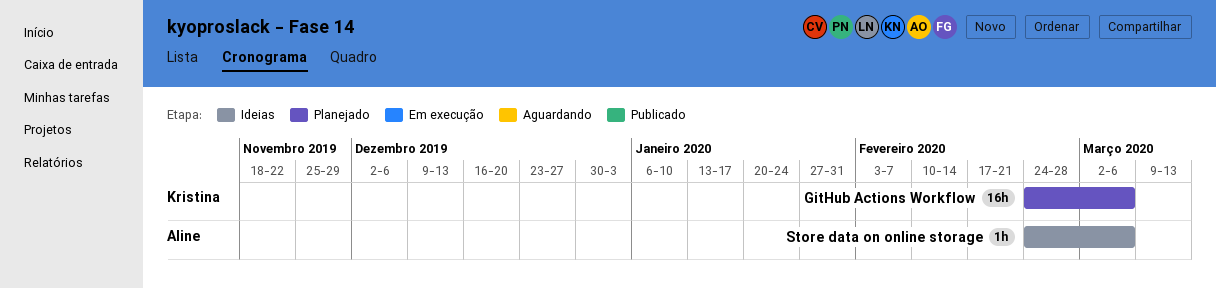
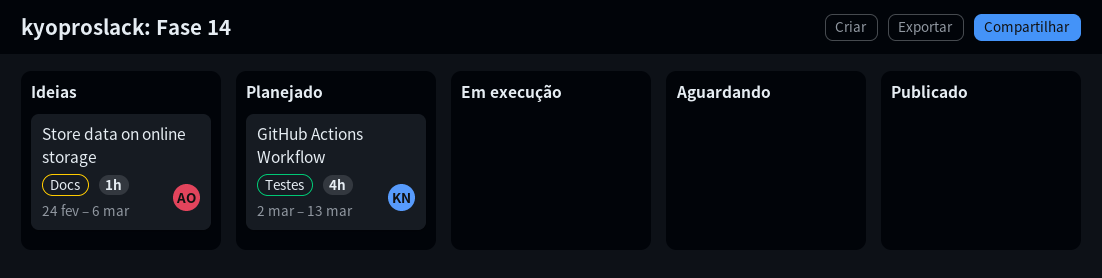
GitHub Actions Workflow, estimate: 16h -> 4h
GitHub Actions Workflow, start: Feb 24 -> Mar 2
GitHub Actions Workflow, due: Mar 6 -> Mar 13

